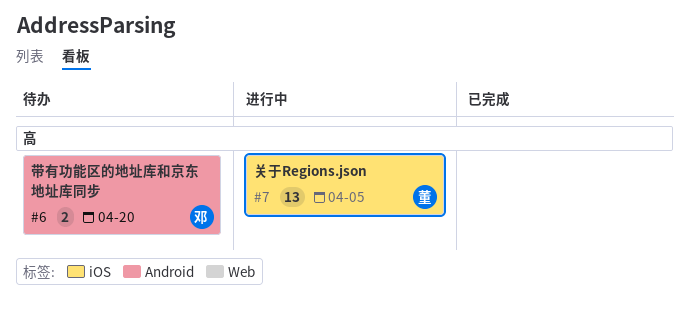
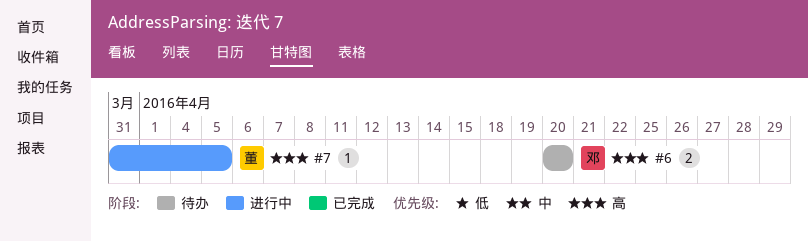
#7, estimate: 13 -> 1

